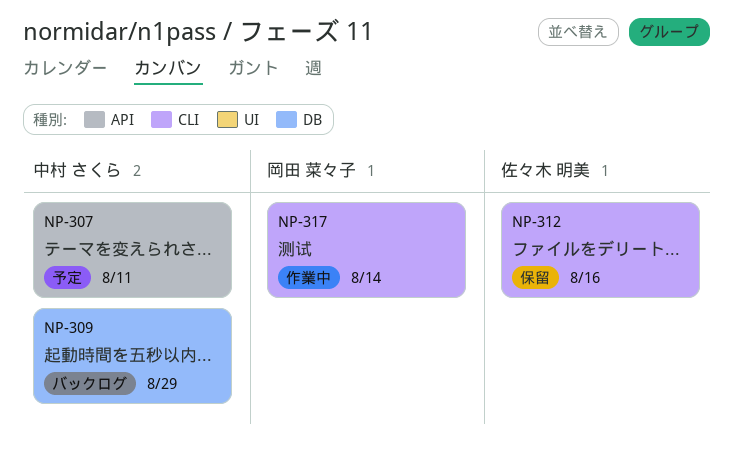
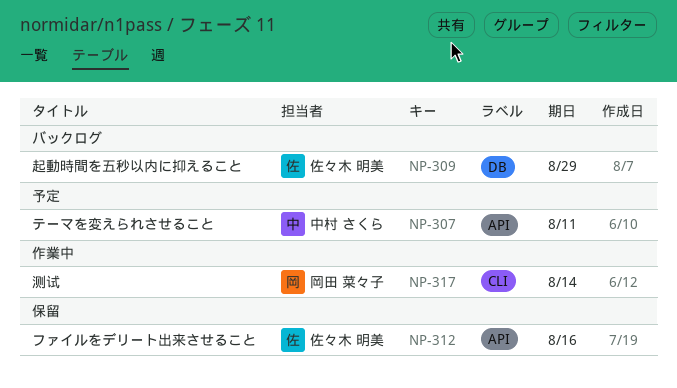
NP-309, owner: 中村 さくら -> 佐々木 明美
NP-312, label: CLI -> API

